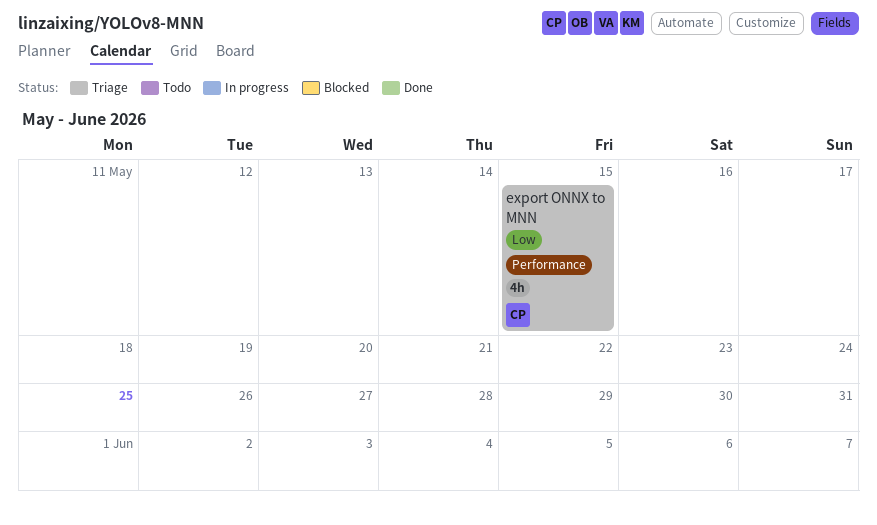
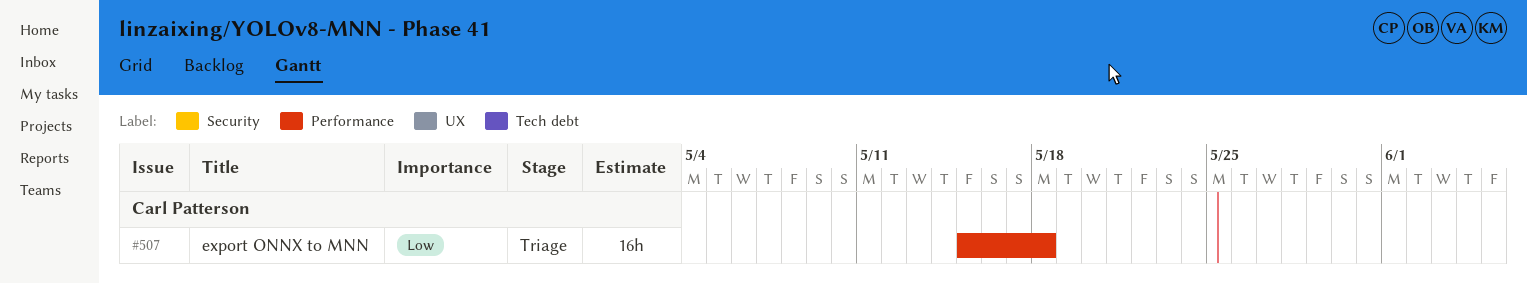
export ONNX to MNN, estimate: 4h -> 16h
export ONNX to MNN, due: May 15 -> May 18

